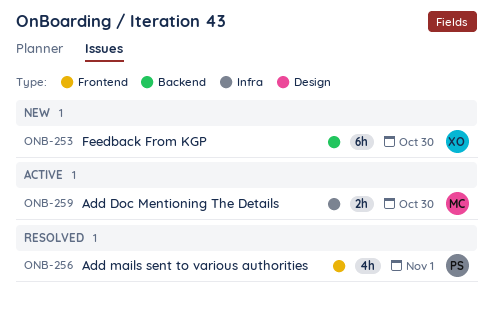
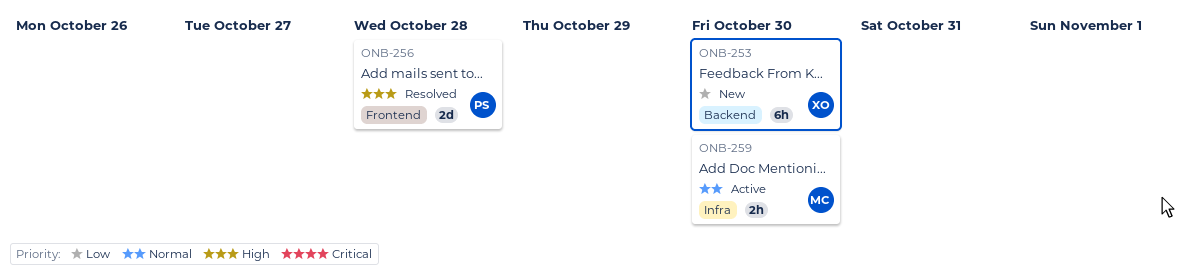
ONB-256, estimate: 4h -> 2d
ONB-256, due: Nov 1 -> Oct 28

